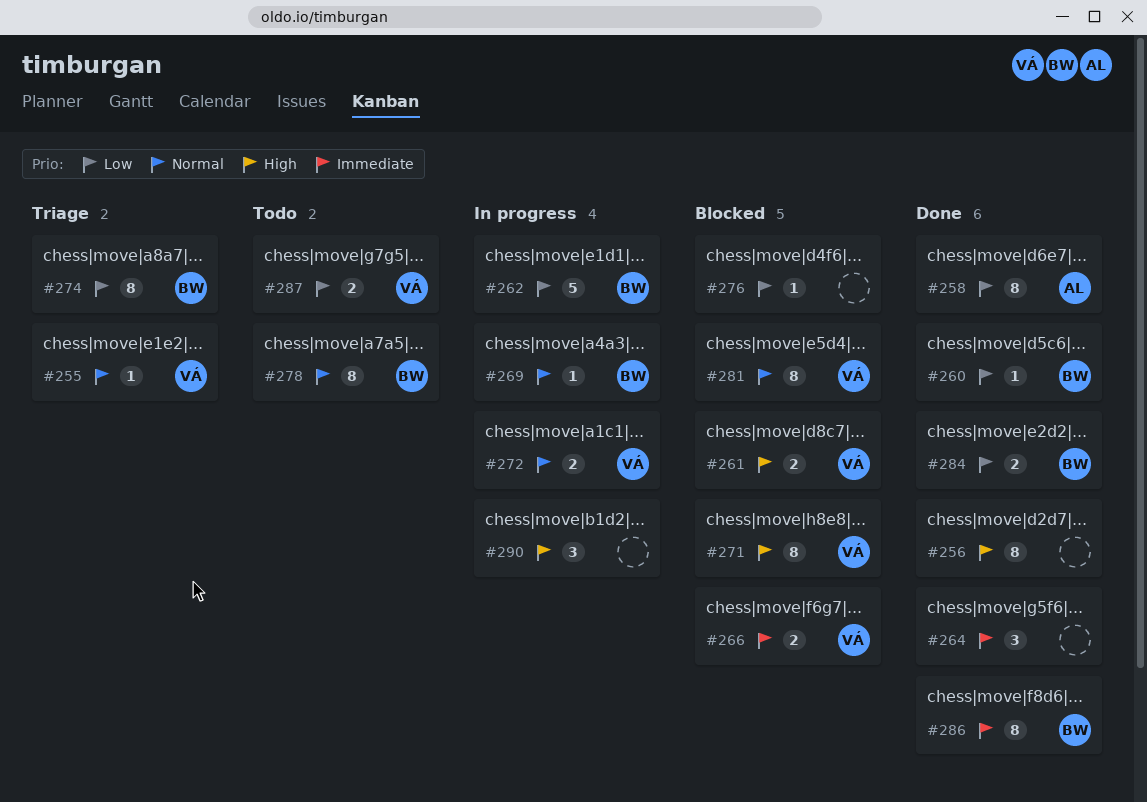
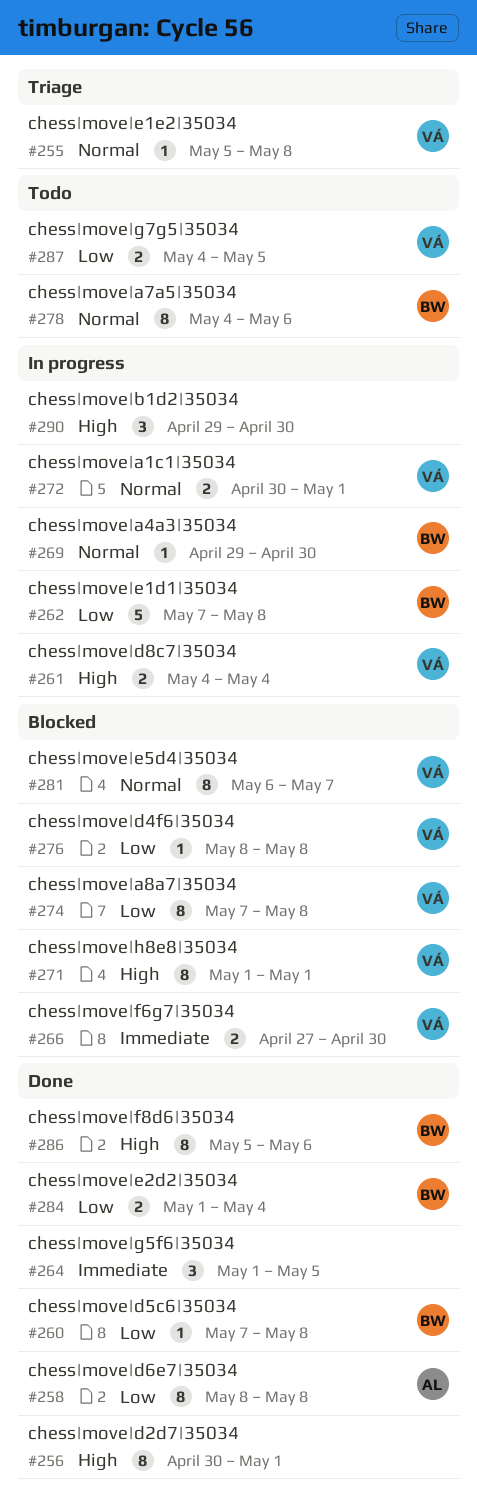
#261, status: Blocked -> In progress
#274, status: Triage -> Blocked
#274, owner: BW -> VÁ
#276, owner: none -> VÁ
#286, priority: Immediate -> High

